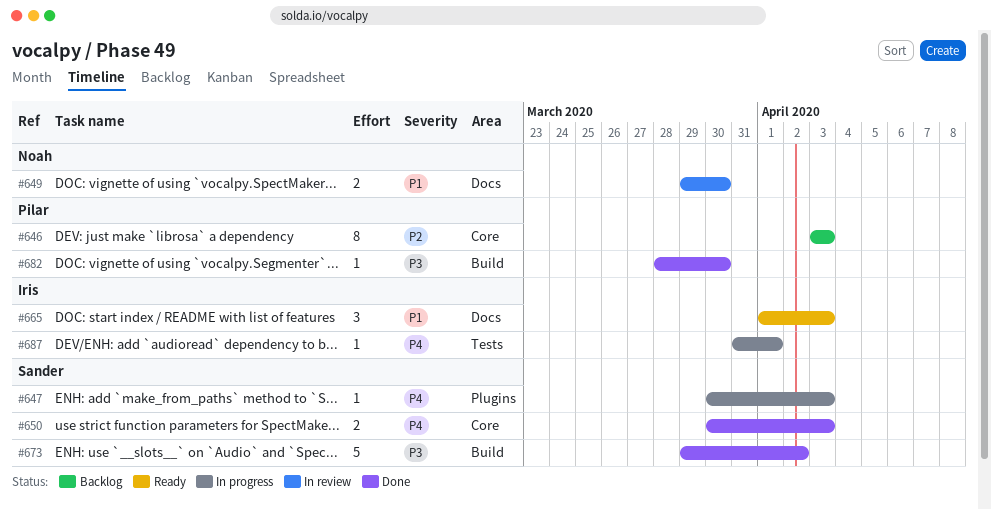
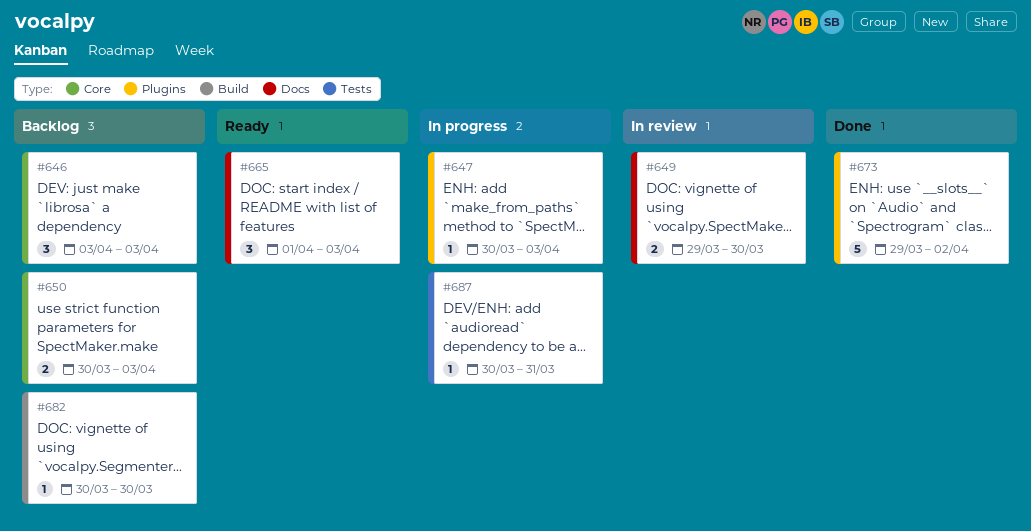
#646, estimate: 8 -> 3
#650, status: Done -> Backlog
#673, label: Build -> Plugins
#682, status: Done -> Backlog
#682, start: Mar 28 -> Mar 30
#687, start: Mar 31 -> Mar 30
#687, due: Apr 1 -> Mar 31

